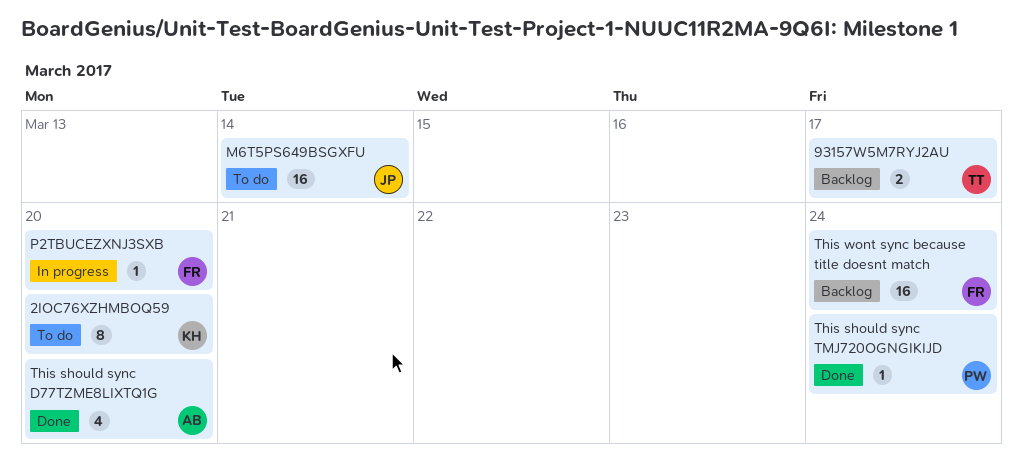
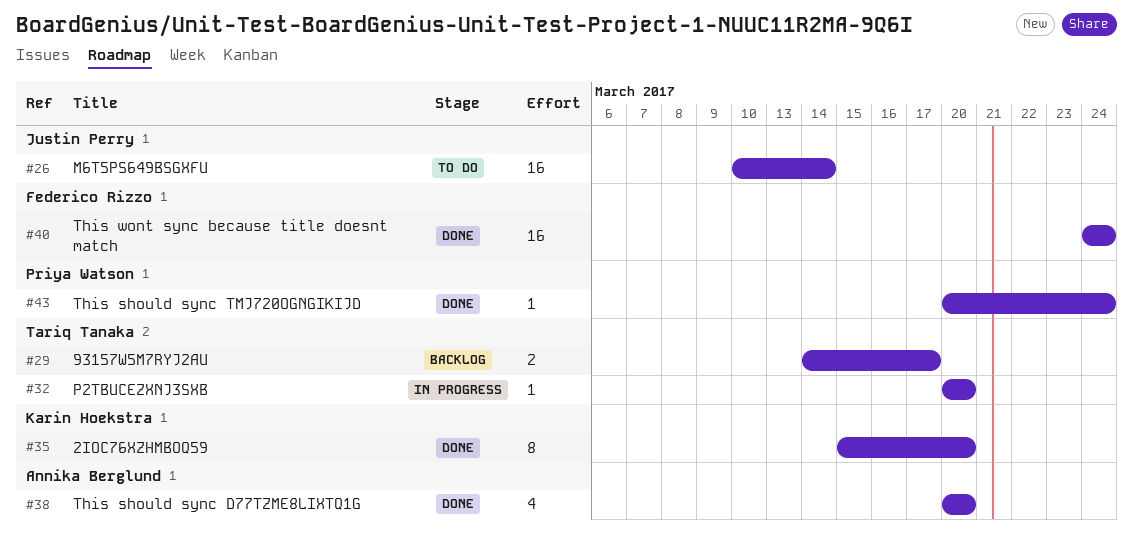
2IOC76XZHMBOQ59, status: To do -> Done
P2TBUCEZXNJ3SXB, owner: Federico Rizzo -> Tariq Tanaka
This wont sync because title doesnt match, status: Backlog -> Done

